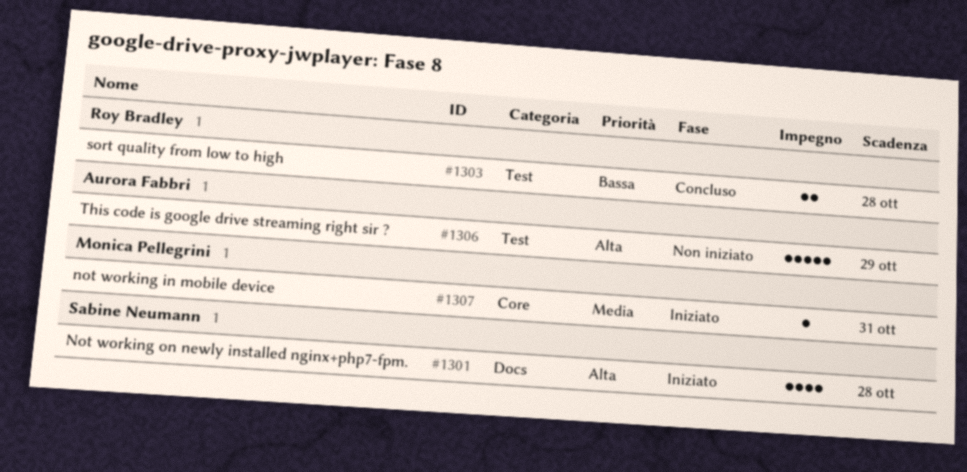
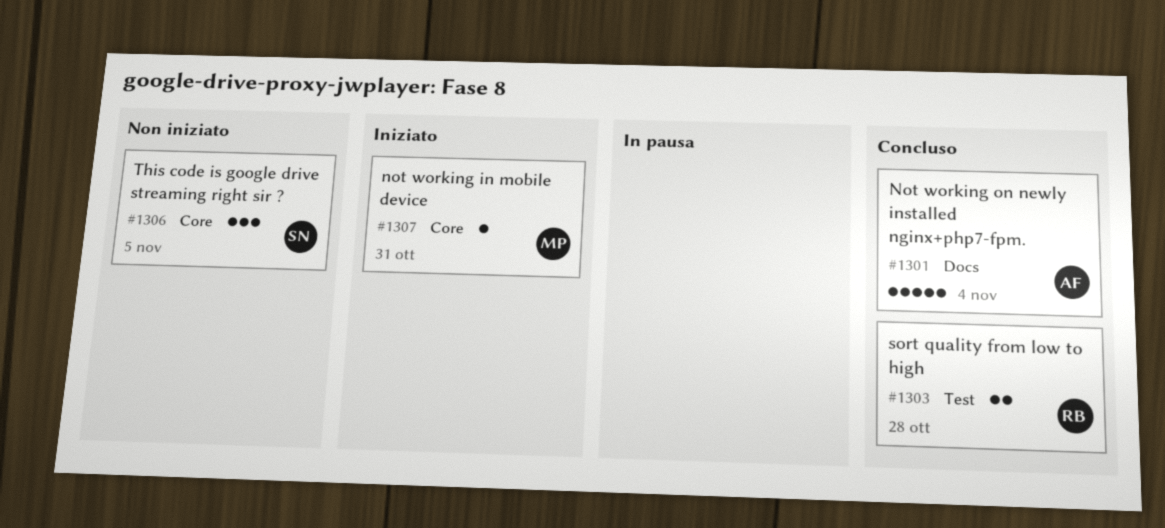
#1301, status: Iniziato -> Concluso
#1301, owner: Sabine Neumann -> Aurora Fabbri
#1301, estimate: 4 -> 5
#1301, due: Oct 28 -> Nov 4
#1306, owner: Aurora Fabbri -> Sabine Neumann
#1306, label: Test -> Core
#1306, estimate: 5 -> 3
#1306, due: Oct 29 -> Nov 5

